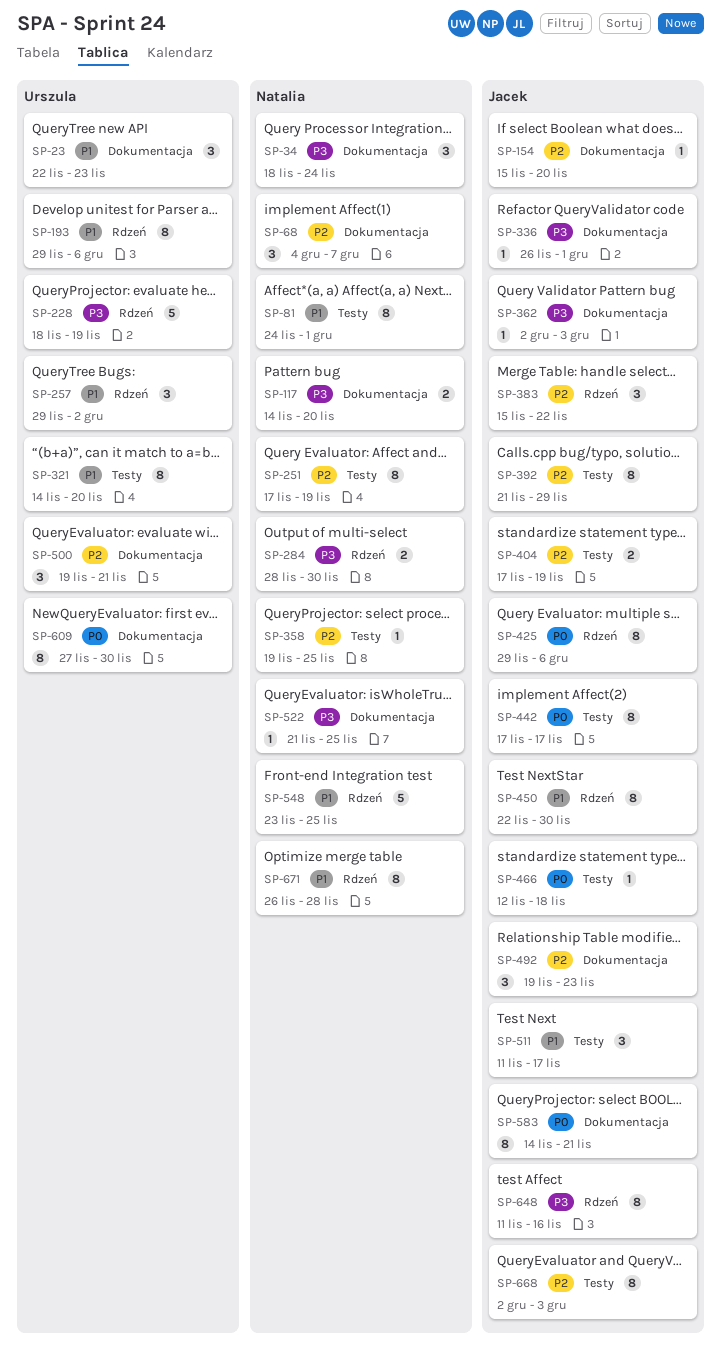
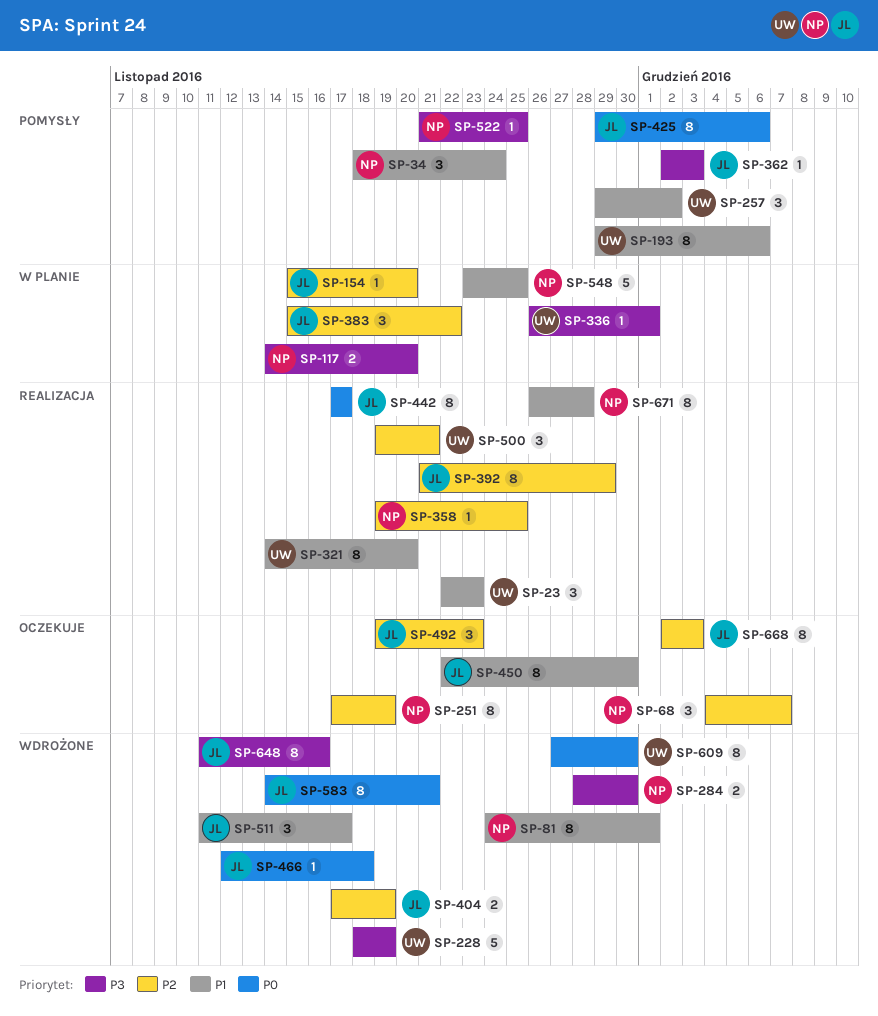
SP-34, priority: P3 -> P1
SP-336, owner: Jacek -> Urszula

